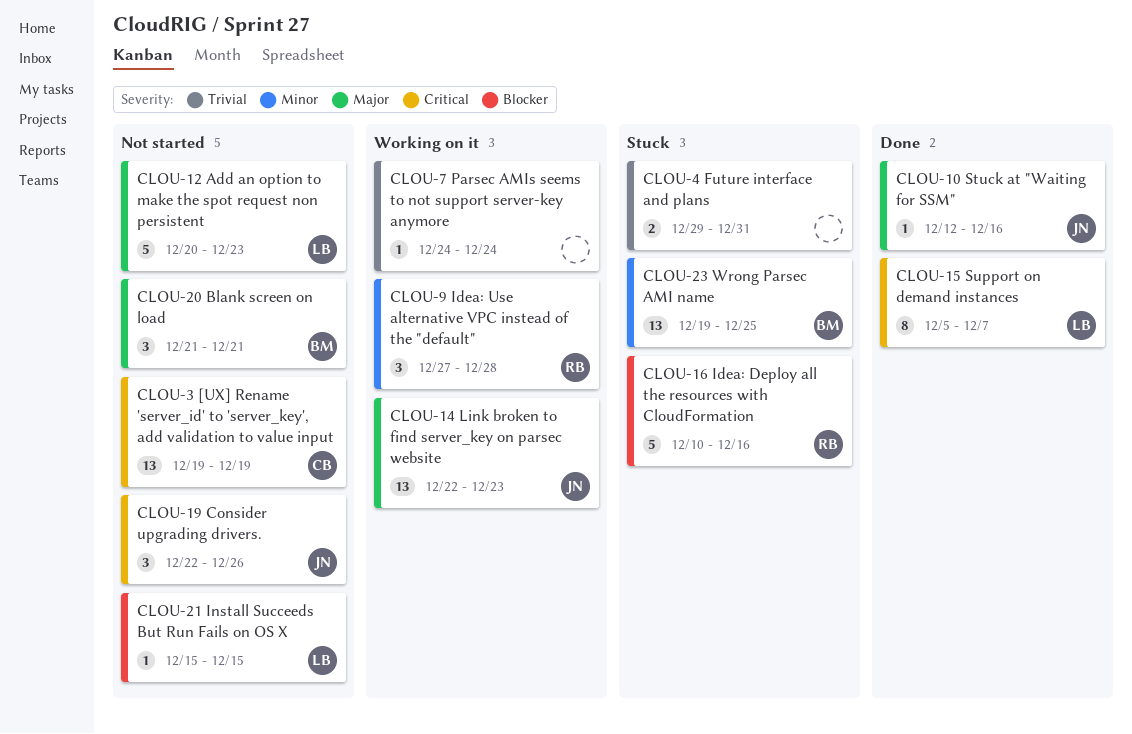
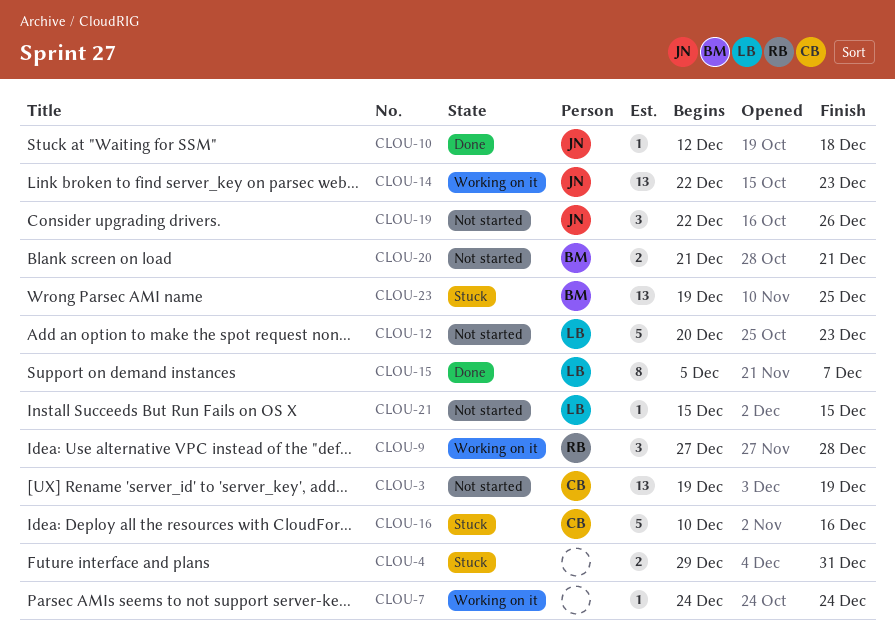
CLOU-10, due: Dec 16 -> Dec 18
CLOU-16, owner: RB -> CB
CLOU-20, estimate: 3 -> 2

